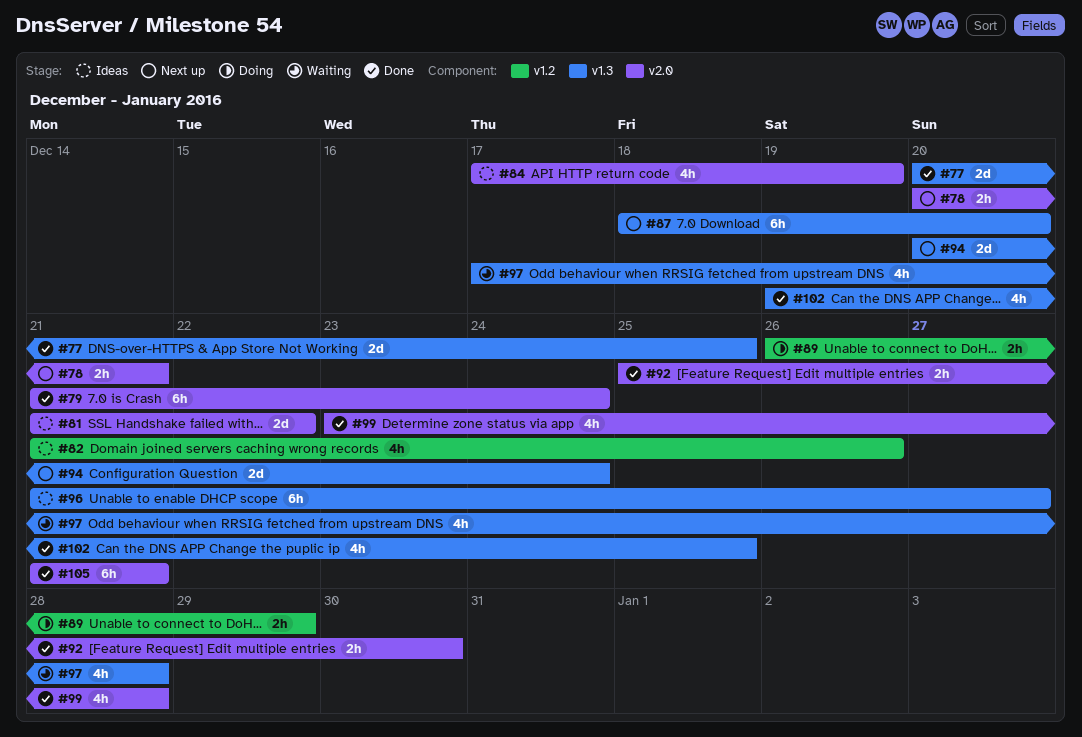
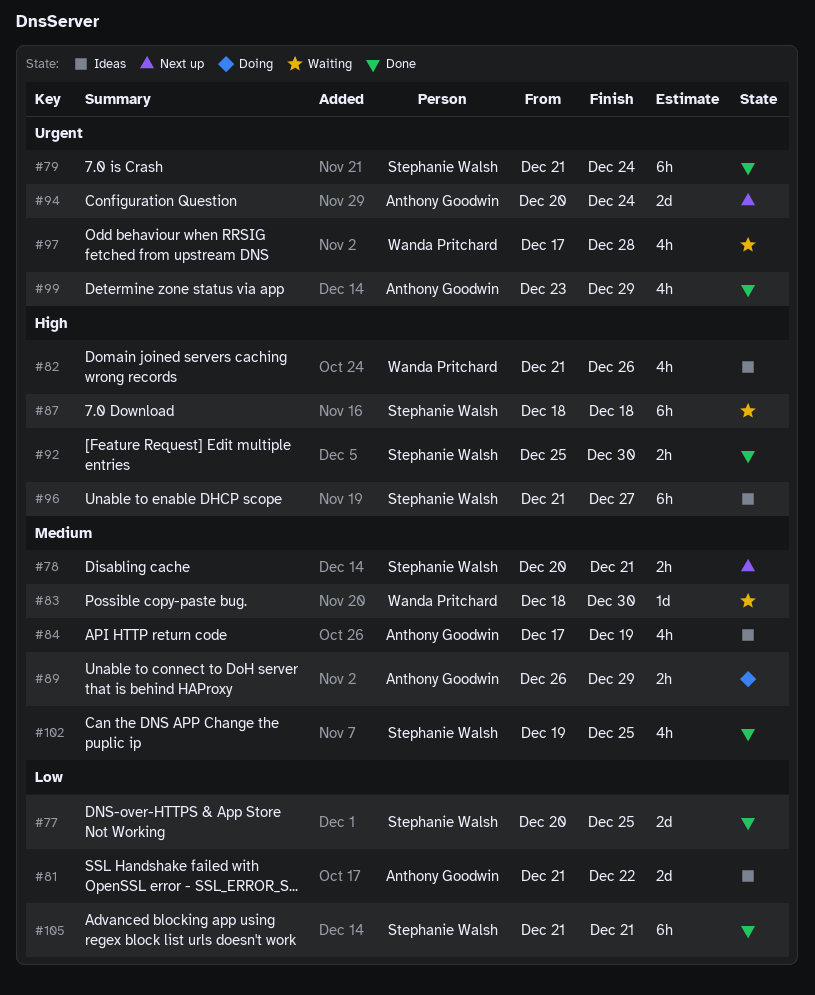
#83: none -> present
#87, status: Next up -> Waiting
#87, due: Dec 20 -> Dec 18
#99, due: Dec 28 -> Dec 29

